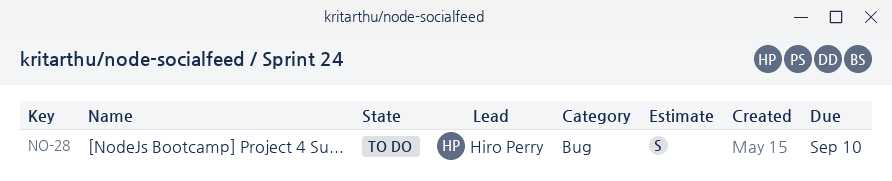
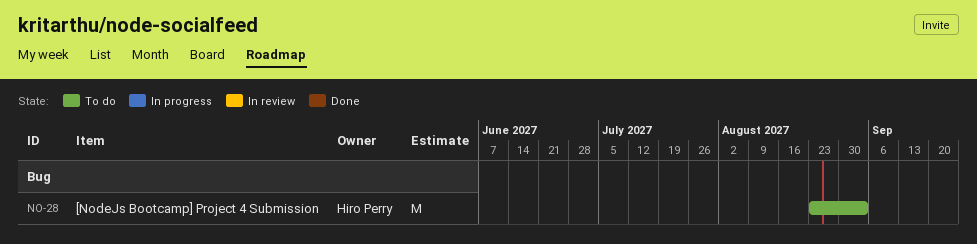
NO-28, estimate: S -> M
NO-28, due: Sep 10 -> Sep 3

